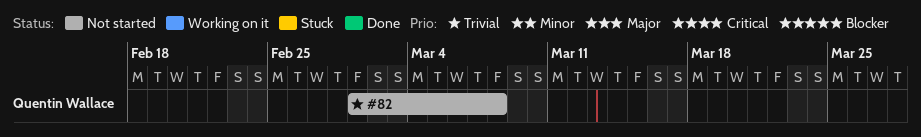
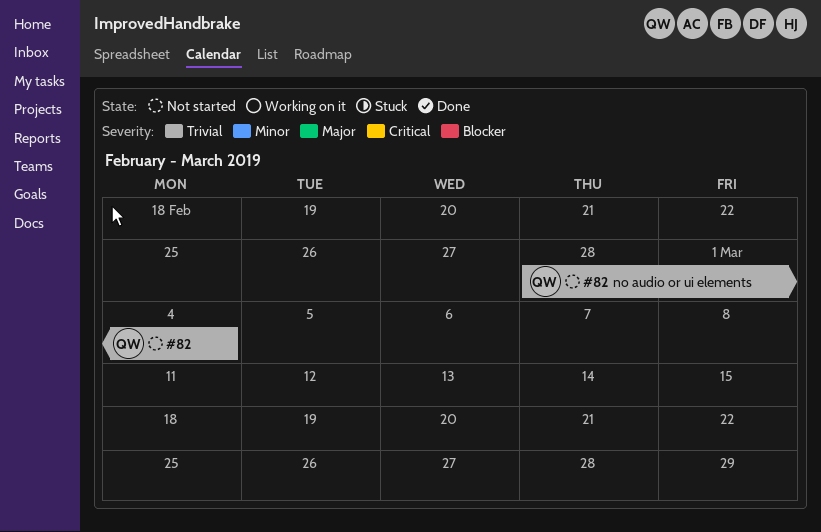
#82, start: Mar 1 -> Feb 28
#82, due: Mar 8 -> Mar 4

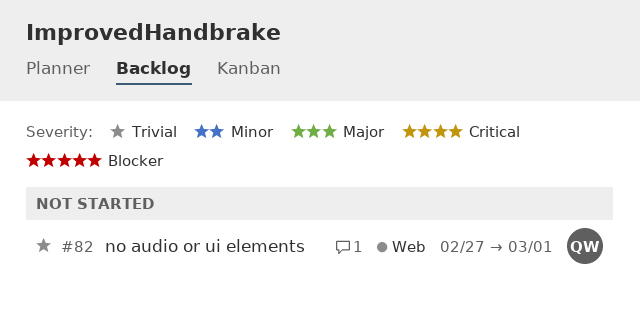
#82, start: Feb 28 -> Feb 27
#82, due: Mar 4 -> Mar 1

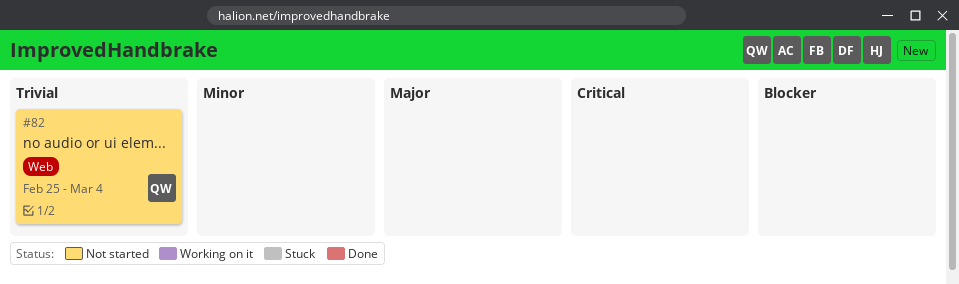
#82, start: Feb 27 -> Feb 25
#82, due: Mar 1 -> Mar 4

